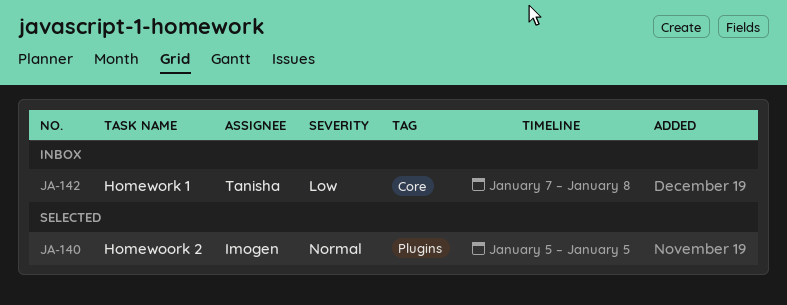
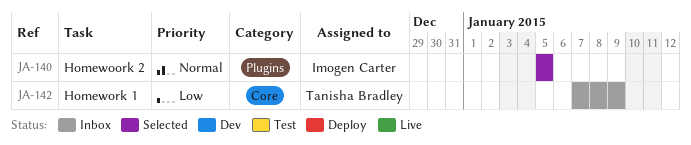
JA-142, due: Jan 8 -> Jan 9

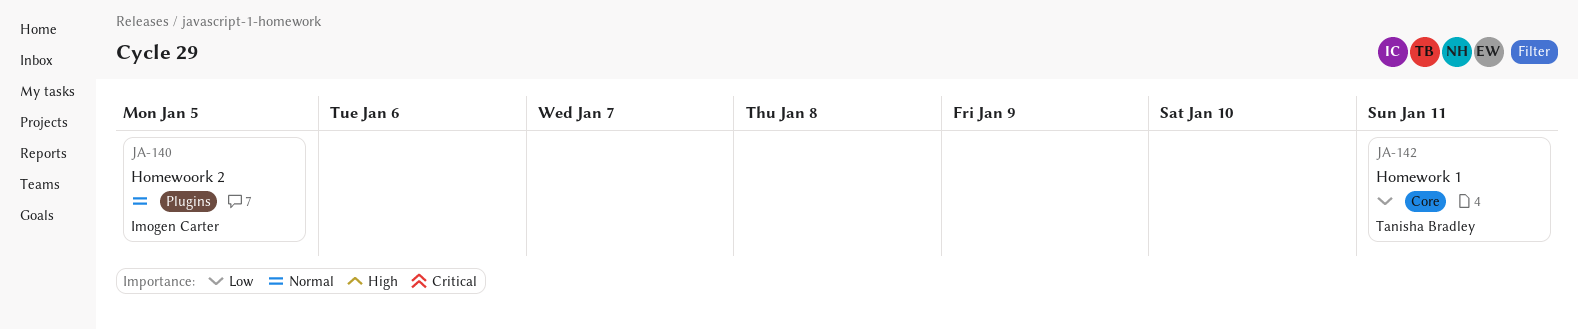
JA-142, due: Jan 9 -> Jan 11

